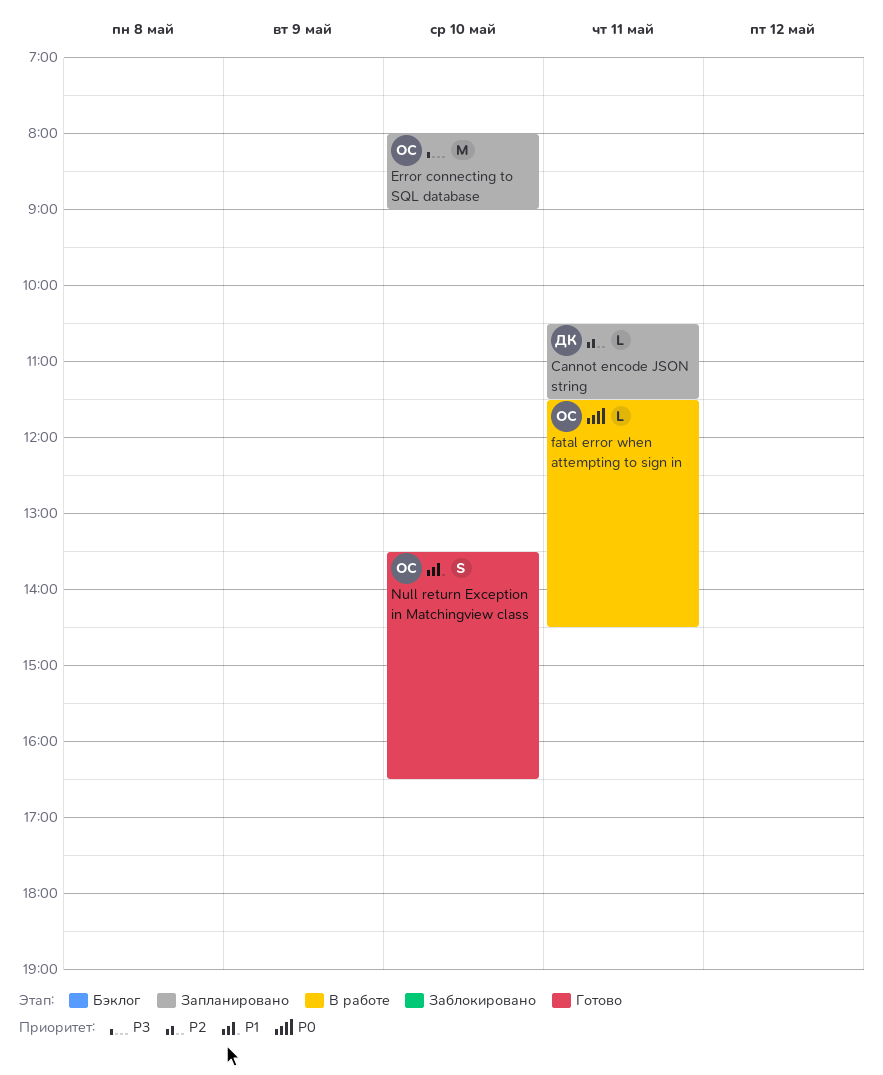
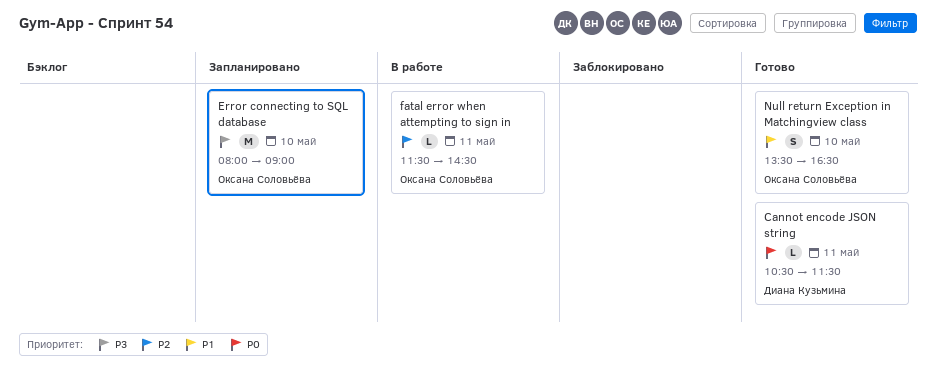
Cannot encode JSON string, status: Запланировано -> Готово
Cannot encode JSON string, priority: P2 -> P0
fatal error when attempting to sign in, priority: P0 -> P2

